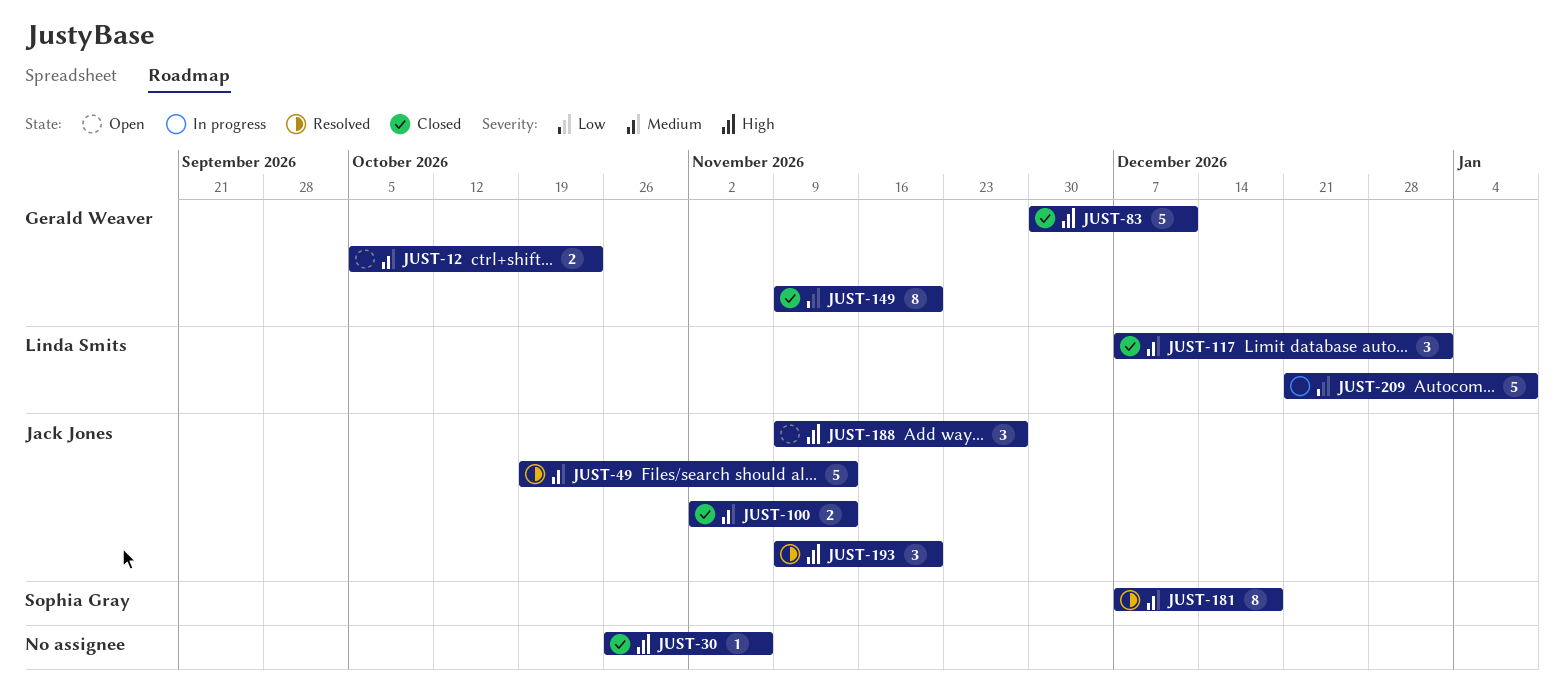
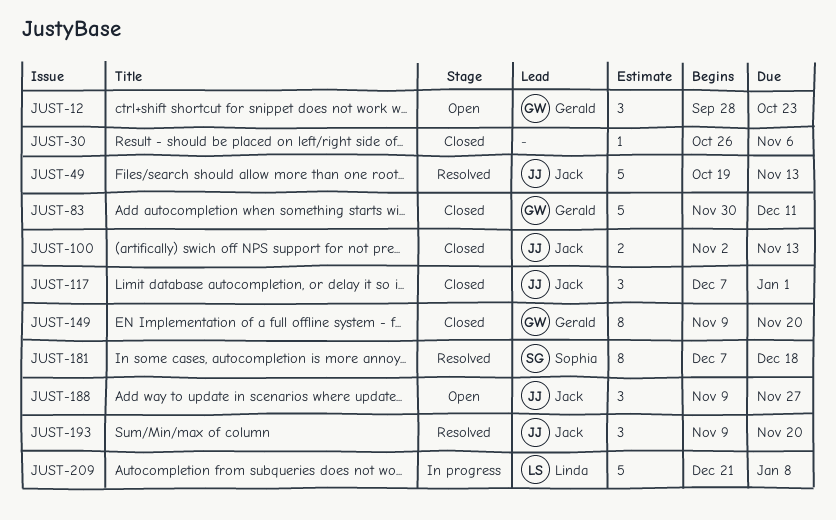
JUST-12, estimate: 2 -> 3
JUST-12, start: Oct 5 -> Sep 28
JUST-117, owner: Linda Smits -> Jack Jones

